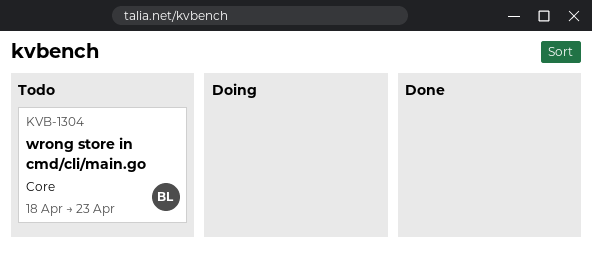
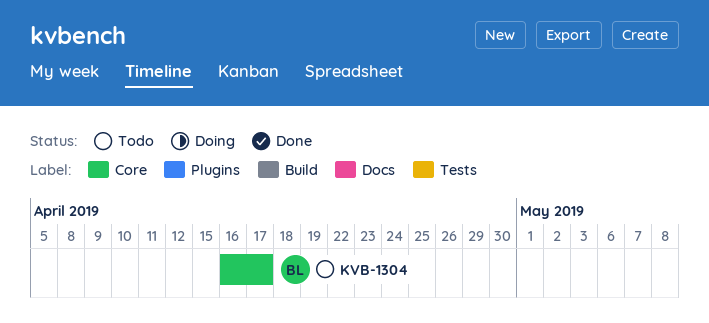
KVB-1304, start: Apr 18 -> Apr 16
KVB-1304, due: Apr 23 -> Apr 17

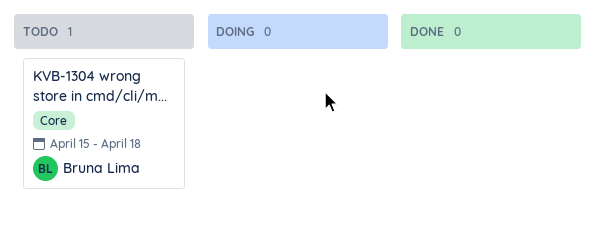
KVB-1304, start: Apr 16 -> Apr 15
KVB-1304, due: Apr 17 -> Apr 18

